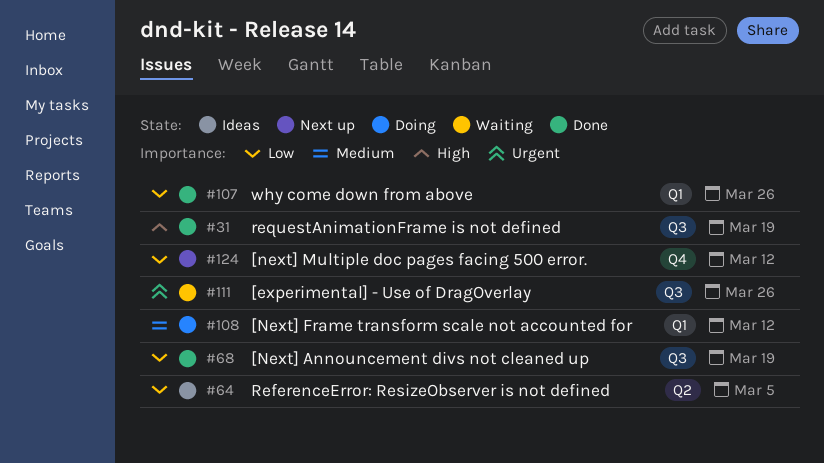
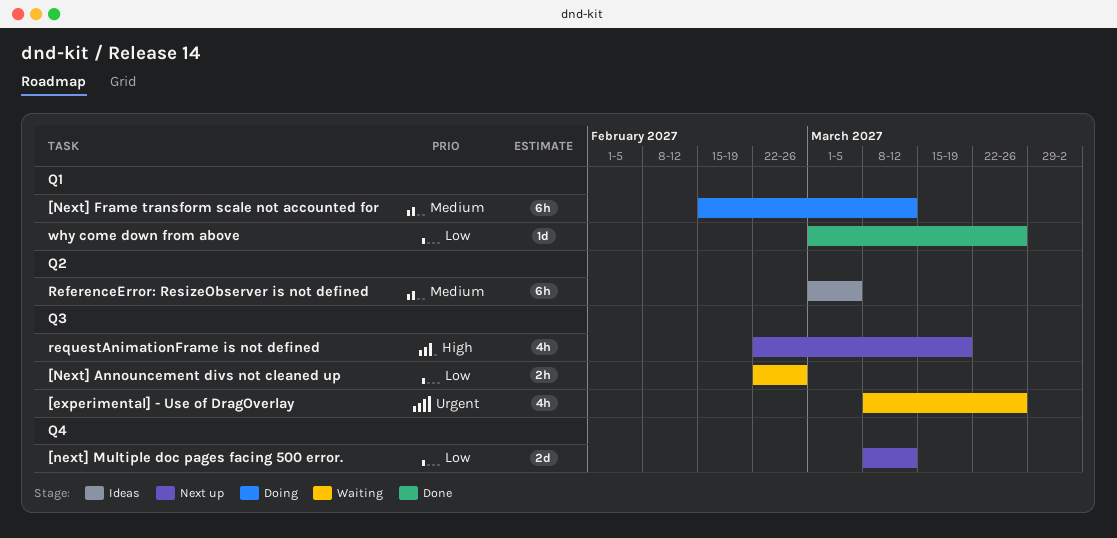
[Next] Announcement divs not cleaned up, status: Done -> Waiting
[Next] Announcement divs not cleaned up, due: Mar 19 -> Feb 26
ReferenceError: ResizeObserver is not defined, priority: Low -> Medium
requestAnimationFrame is not defined, status: Done -> Next up

